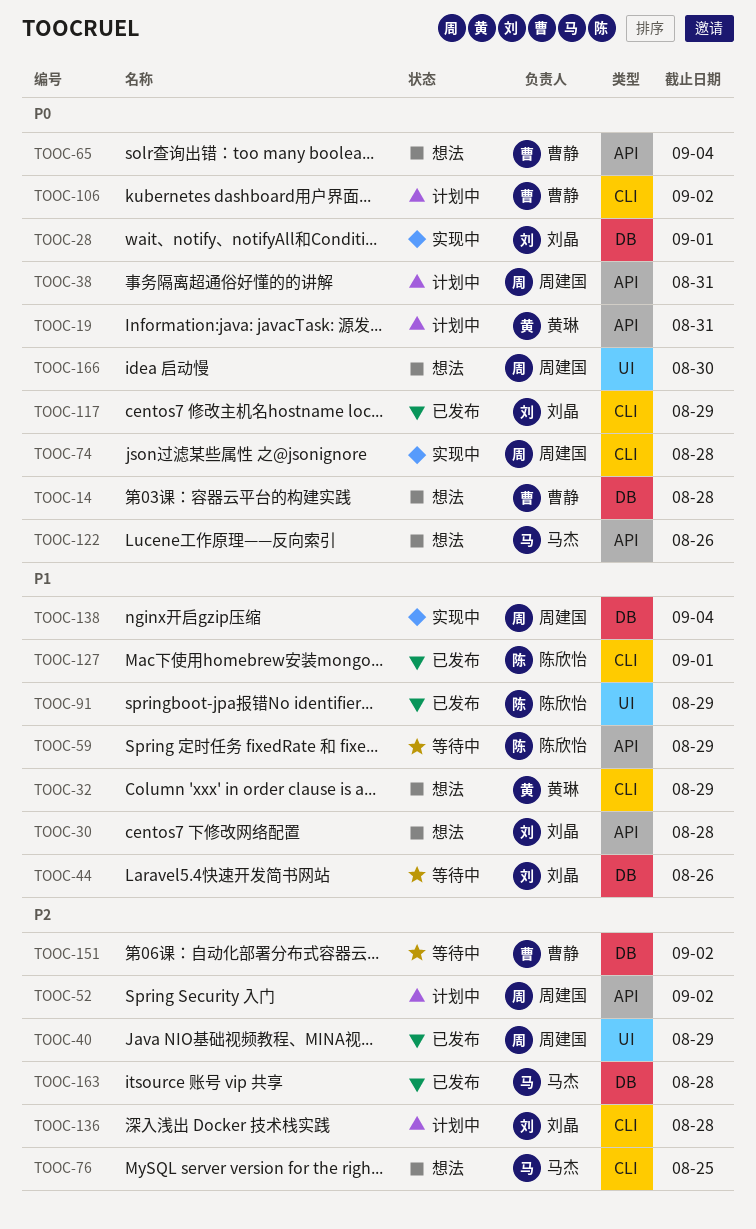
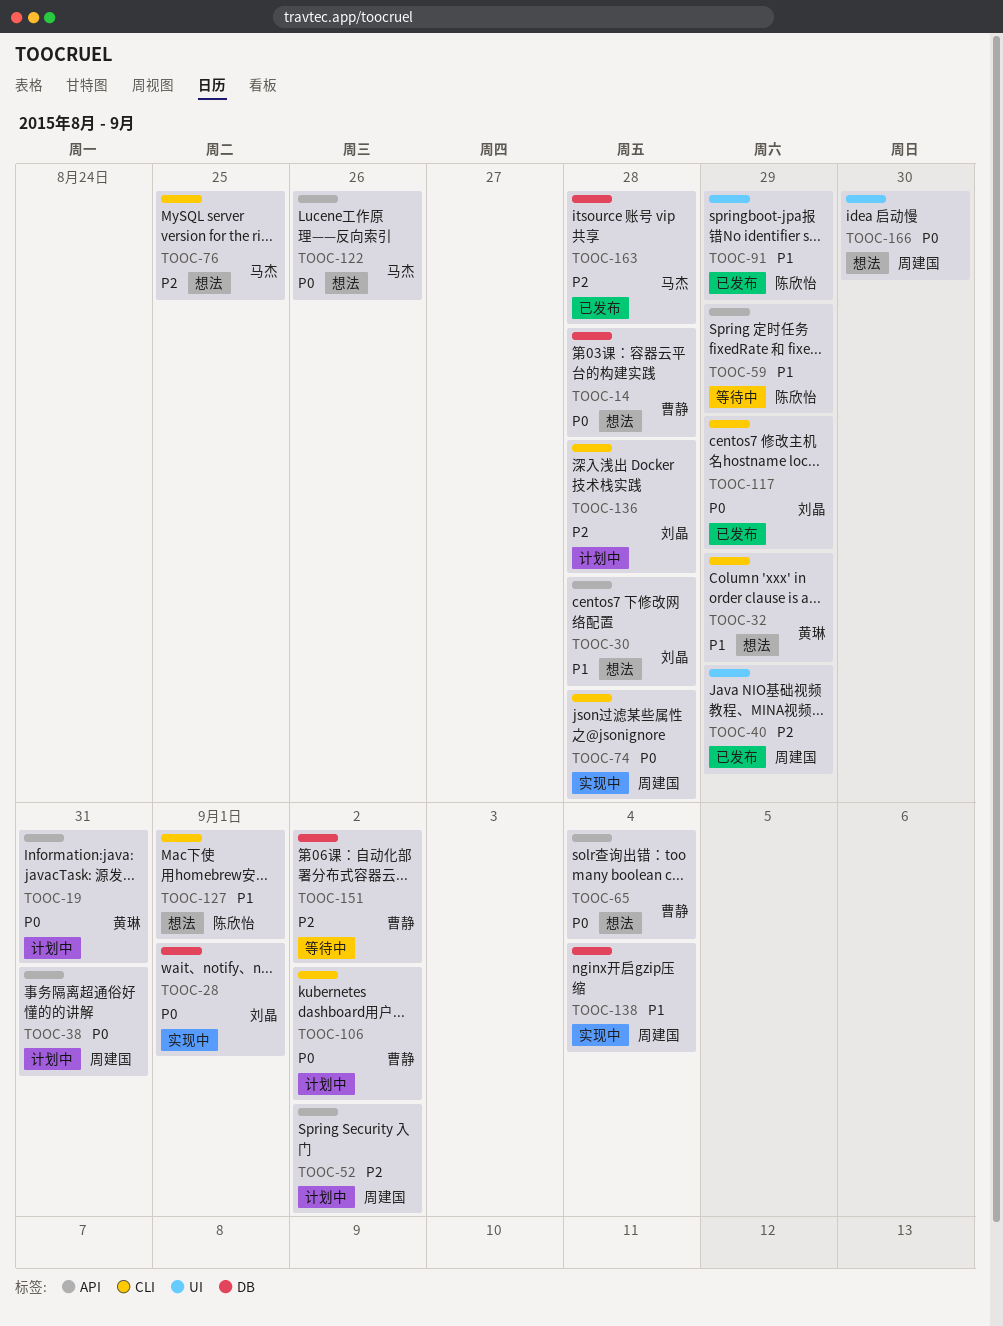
TOOC-44: present -> none
TOOC-127, status: 已发布 -> 想法

